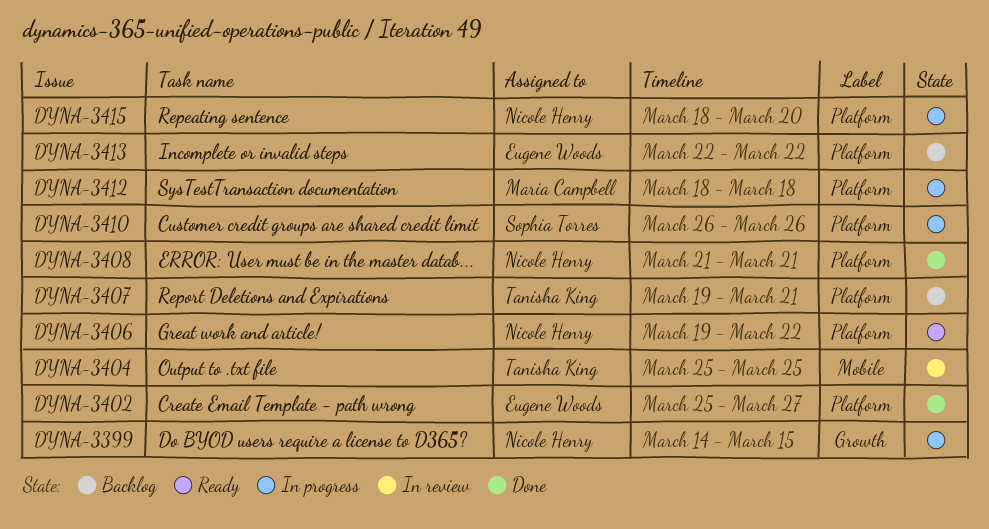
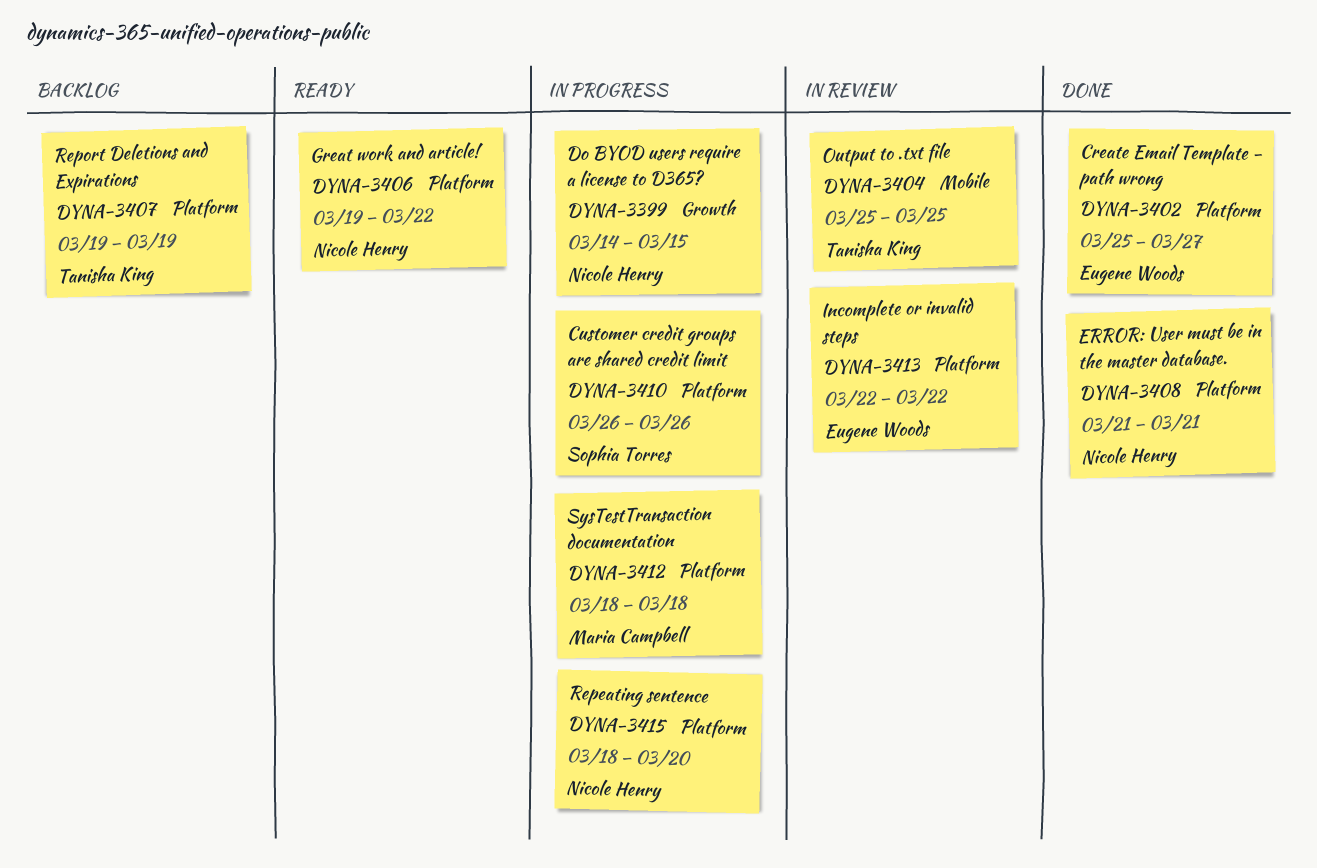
DYNA-3407, due: Mar 21 -> Mar 19
DYNA-3413, status: Backlog -> In review

